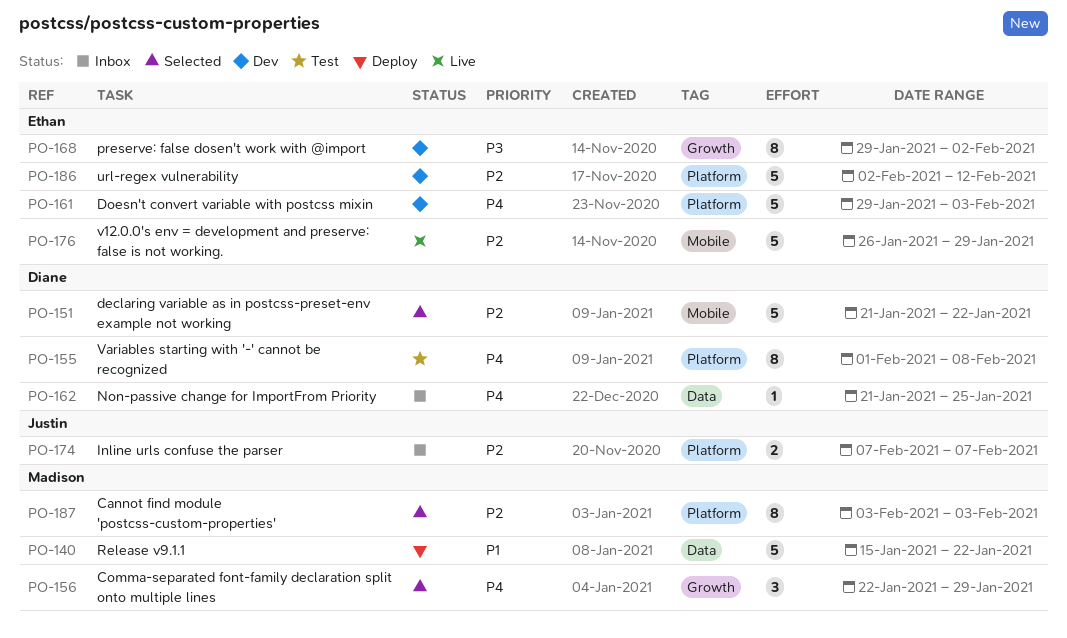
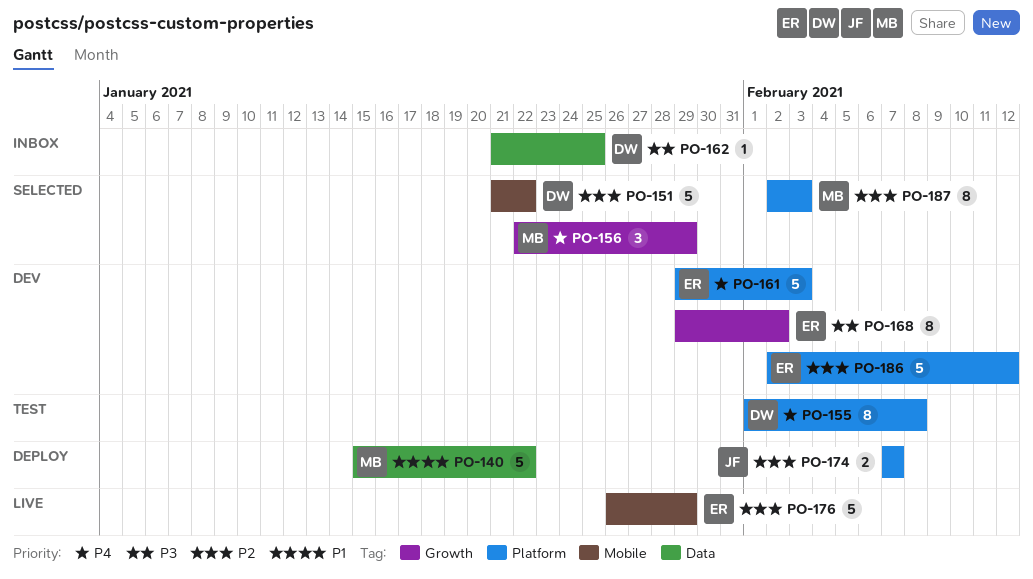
PO-162, priority: P4 -> P3
PO-174, status: Inbox -> Deploy
PO-187, start: Feb 3 -> Feb 2

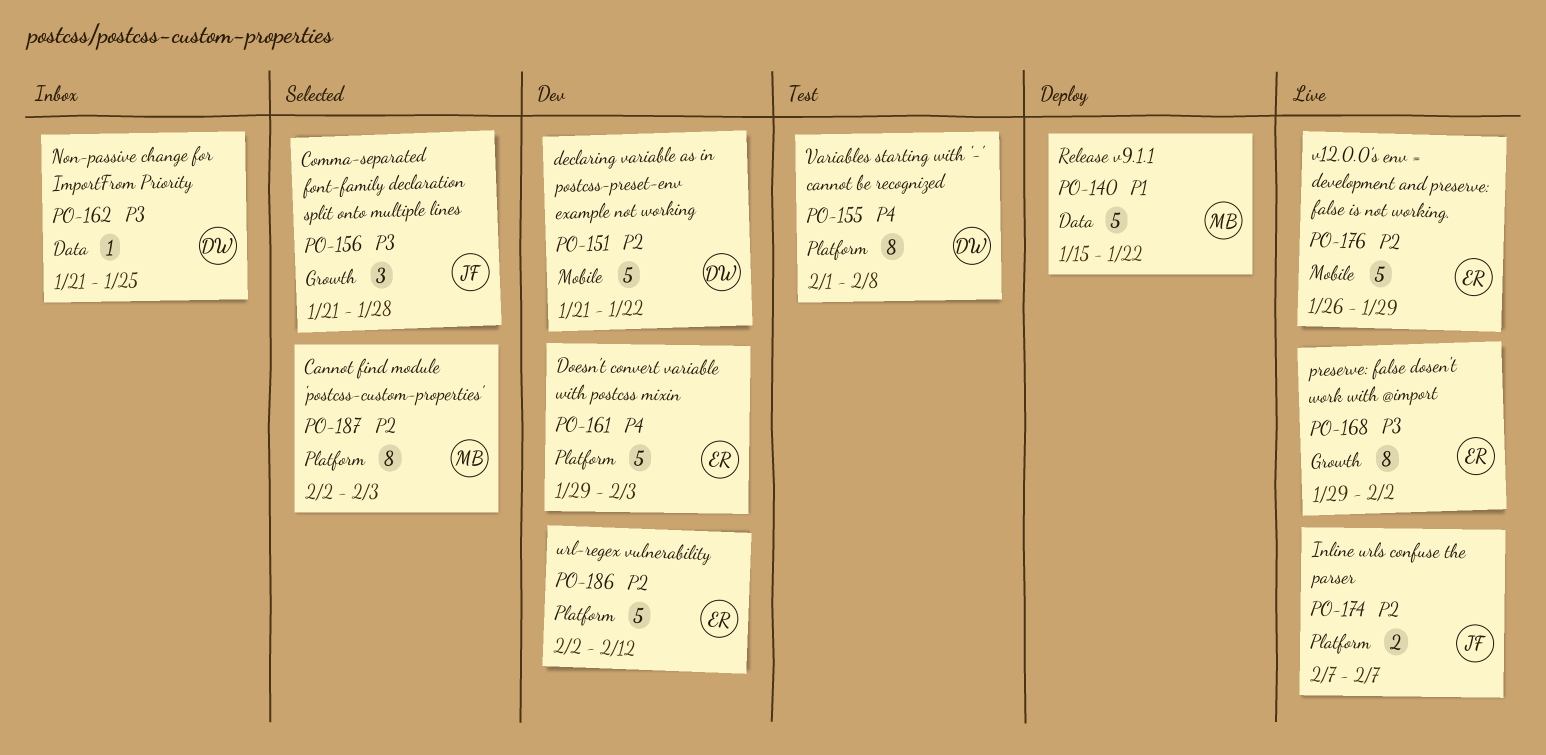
PO-151, status: Selected -> Dev
PO-156, owner: MB -> JF
PO-156, priority: P4 -> P3
PO-156, start: Jan 22 -> Jan 21
PO-156, due: Jan 29 -> Jan 28
PO-168, status: Dev -> Live
PO-174, status: Deploy -> Live

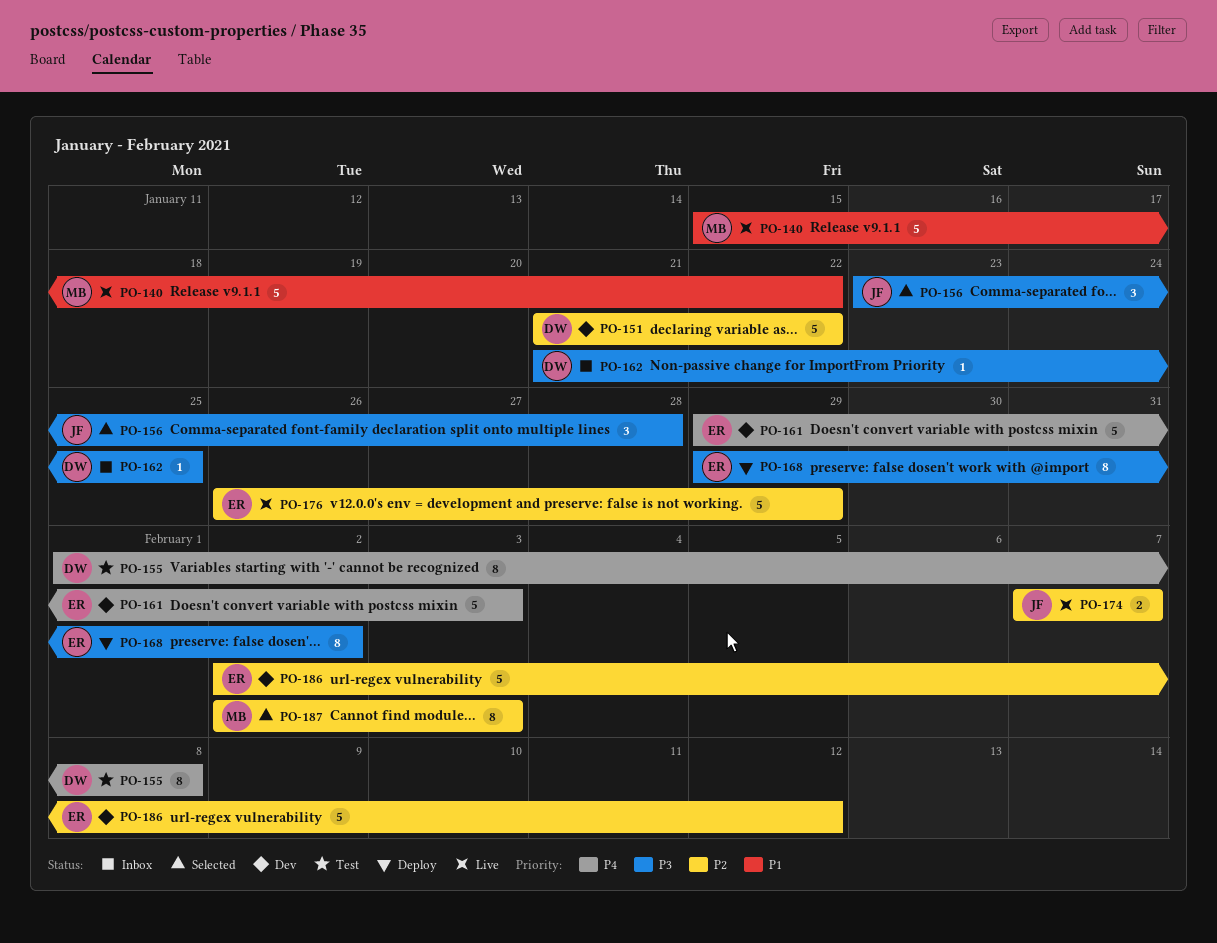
PO-140, status: Deploy -> Live
PO-156, start: Jan 21 -> Jan 23
PO-168, status: Live -> Deploy

